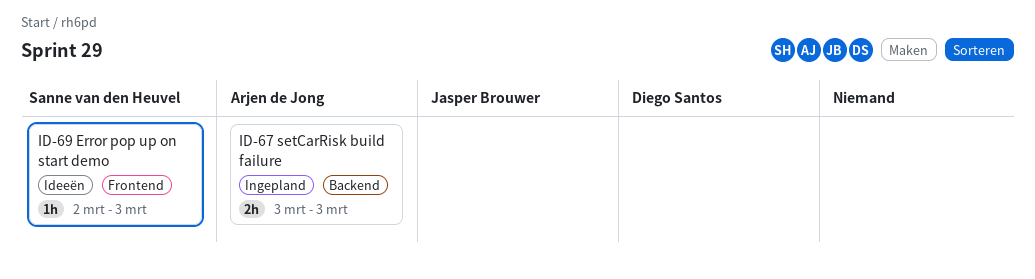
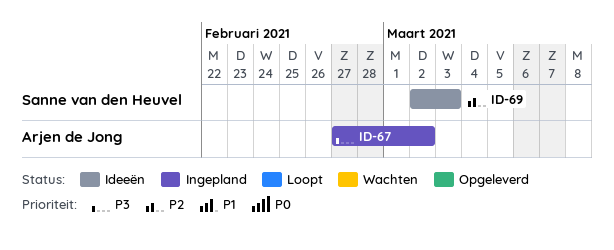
ID-67, start: Mar 3 -> Feb 27
ID-67, due: Mar 3 -> Mar 2

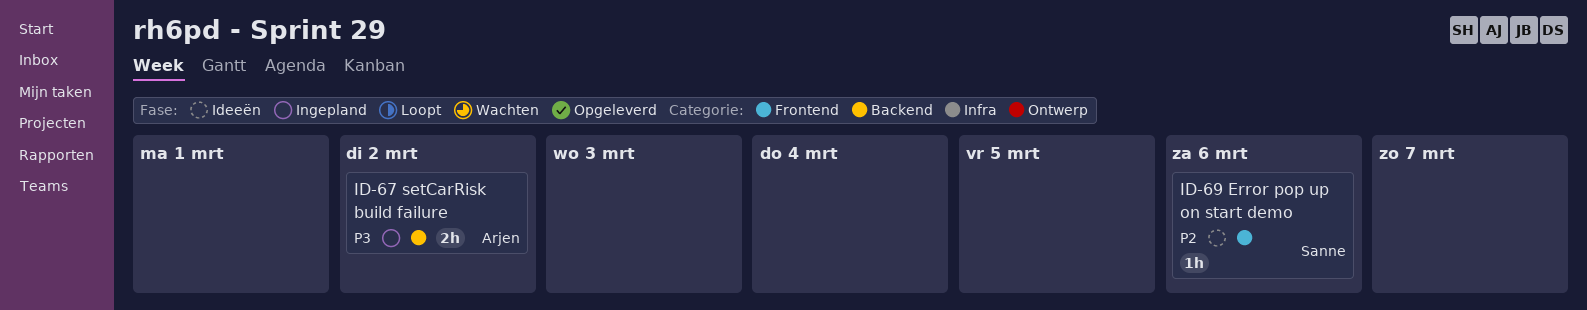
ID-69, due: Mar 3 -> Mar 6

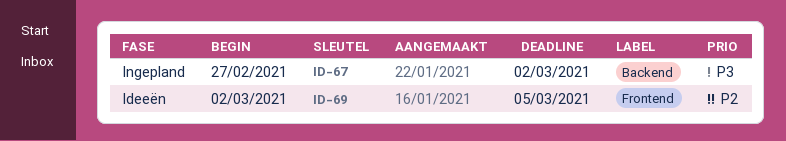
ID-69, due: Mar 6 -> Mar 5

